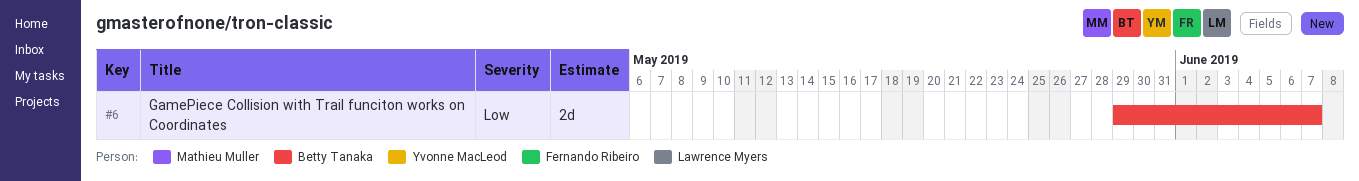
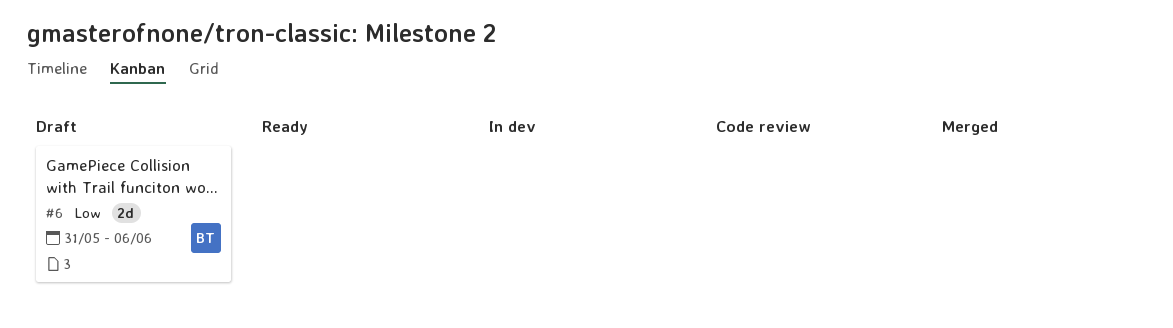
#6, start: May 29 -> May 31
#6, due: Jun 7 -> Jun 6

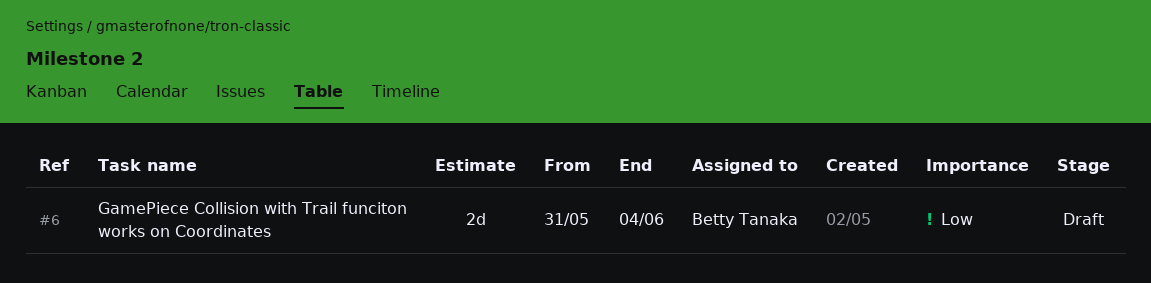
#6, due: Jun 6 -> Jun 4

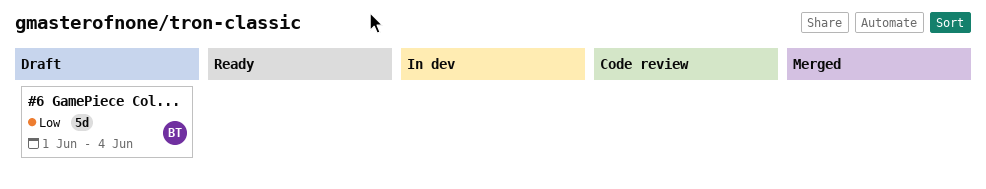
#6, estimate: 2d -> 5d
#6, start: May 31 -> Jun 1

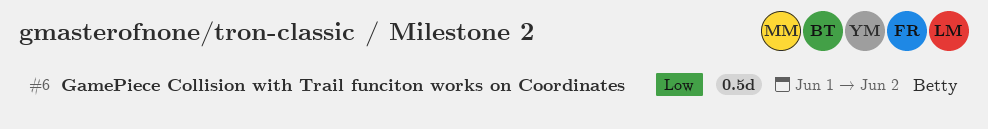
#6, estimate: 5d -> 0.5d
#6, due: Jun 4 -> Jun 2

